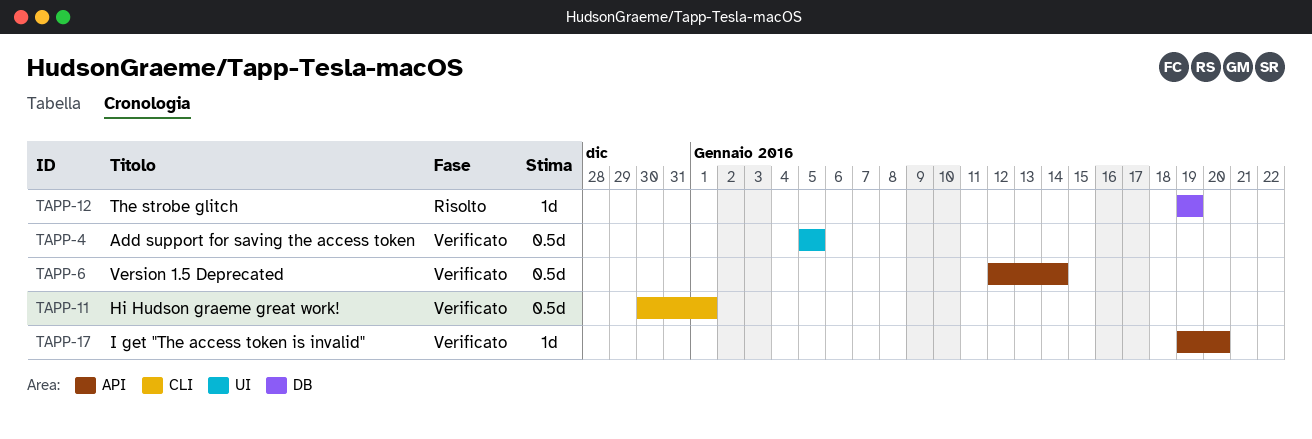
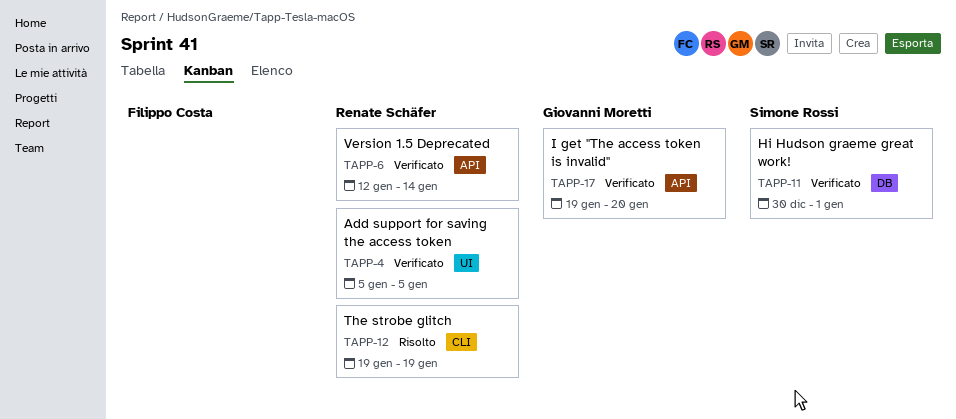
TAPP-11, label: CLI -> DB
TAPP-12, label: DB -> CLI

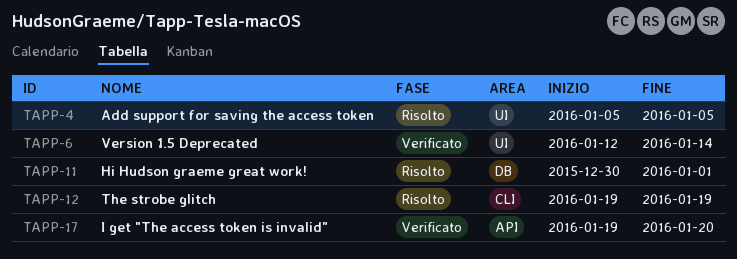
TAPP-4, status: Verificato -> Risolto
TAPP-6, label: API -> UI
TAPP-11, status: Verificato -> Risolto

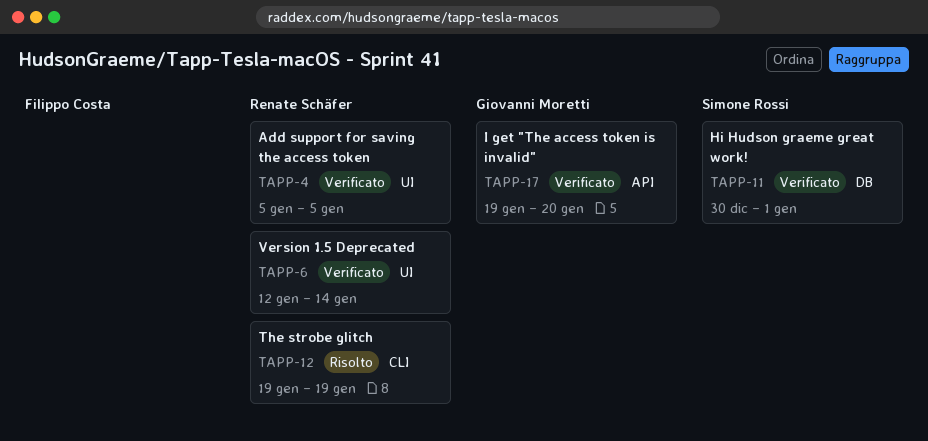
TAPP-4, status: Risolto -> Verificato
TAPP-11, status: Risolto -> Verificato

